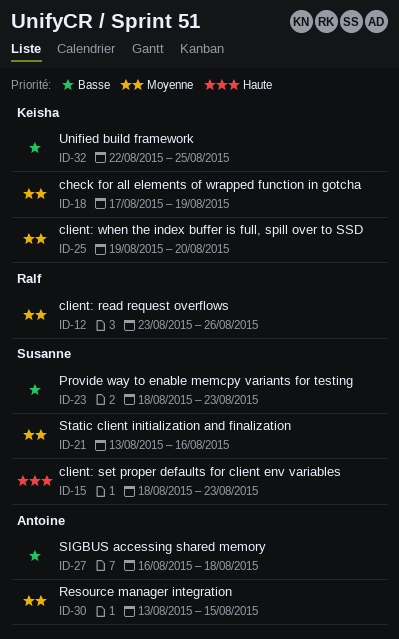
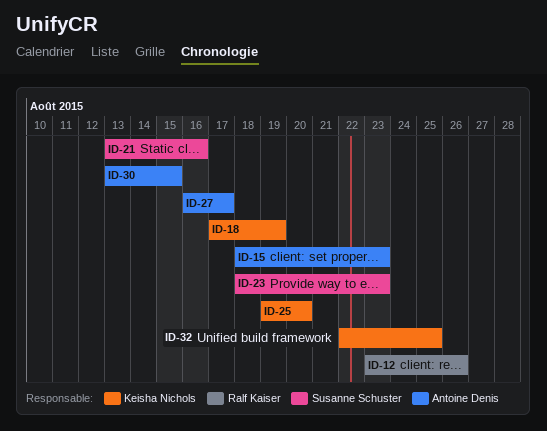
ID-15, owner: Susanne Schuster -> Antoine Denis
ID-27, due: Aug 18 -> Aug 17

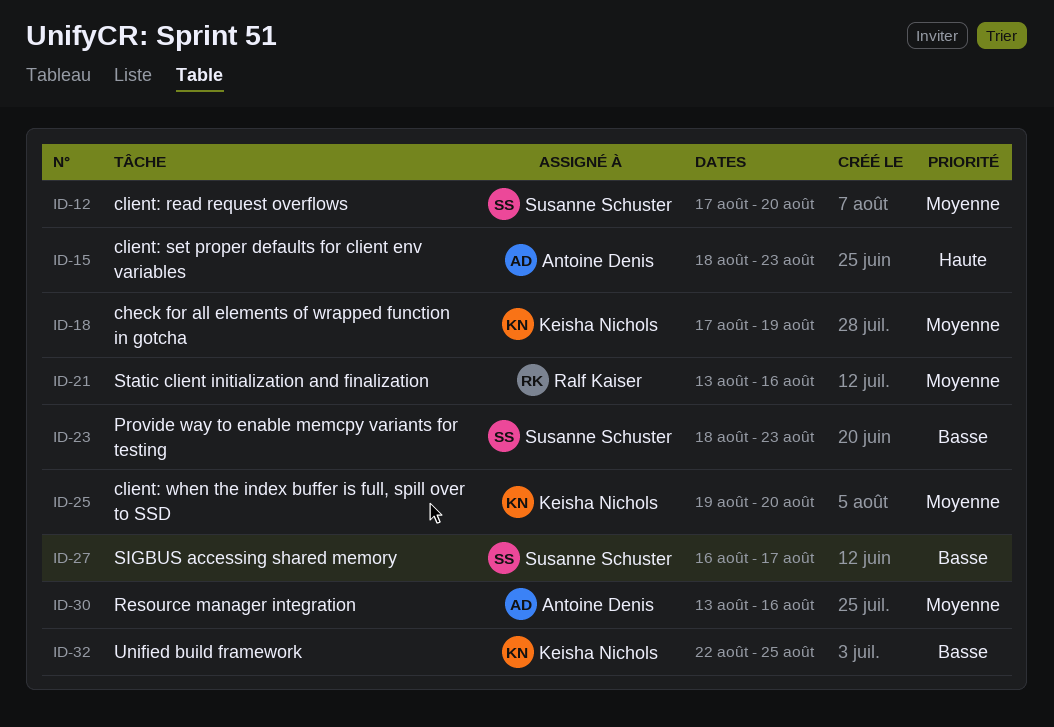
ID-12, owner: Ralf Kaiser -> Susanne Schuster
ID-12, start: Aug 23 -> Aug 17
ID-12, due: Aug 26 -> Aug 20
ID-21, owner: Susanne Schuster -> Ralf Kaiser
ID-27, owner: Antoine Denis -> Susanne Schuster
ID-30, due: Aug 15 -> Aug 16

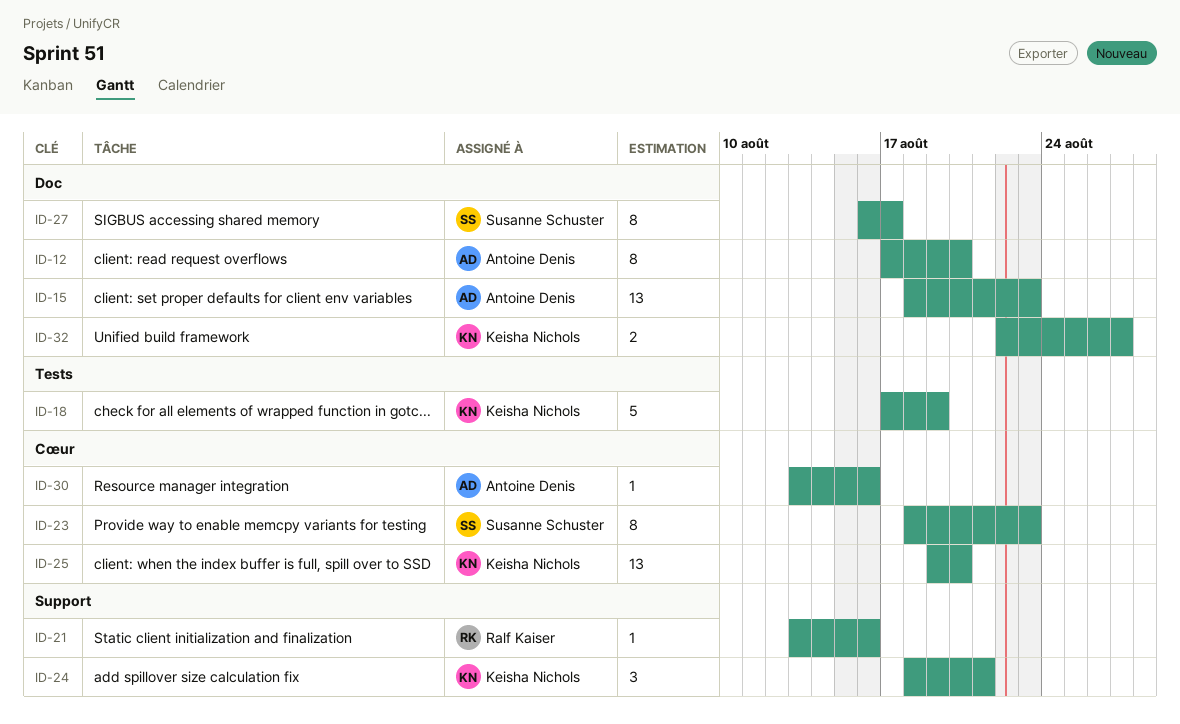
ID-12, owner: Susanne Schuster -> Antoine Denis
ID-24: none -> present
ID-32, due: Aug 25 -> Aug 27

